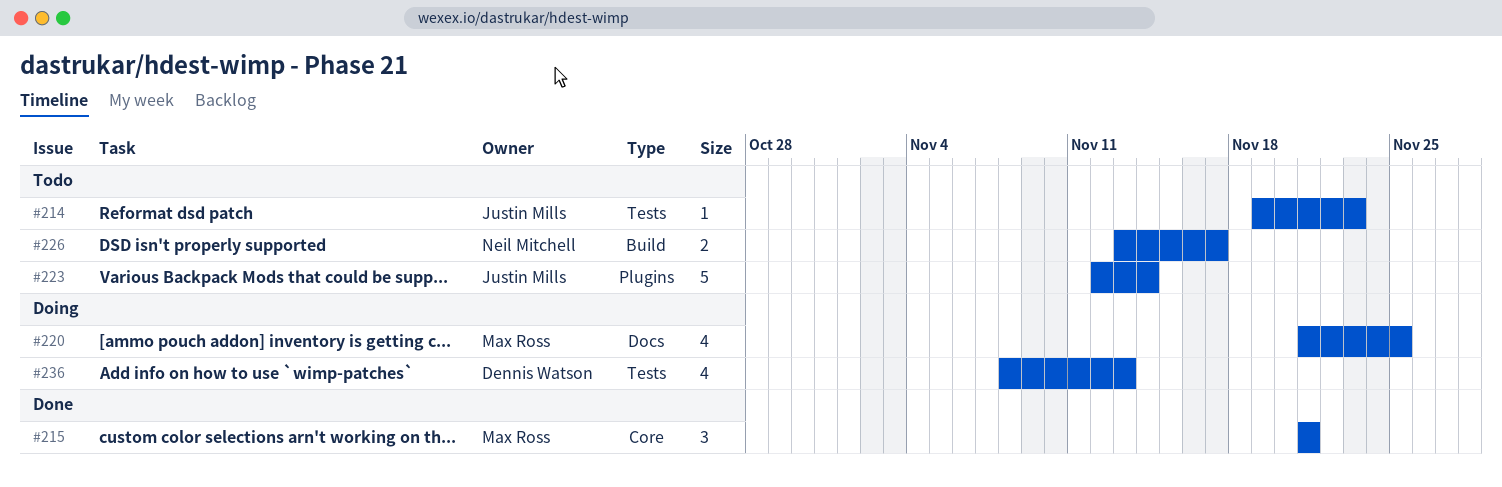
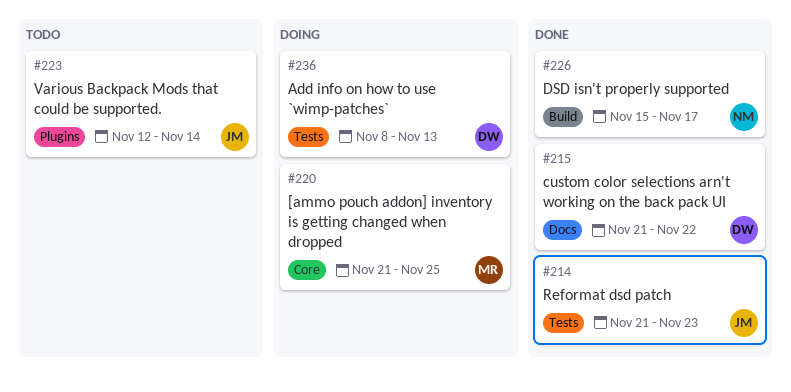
#214, status: Todo -> Done
#214, start: Nov 19 -> Nov 21
#215, owner: Max Ross -> Dennis Watson
#215, label: Core -> Docs
#215, due: Nov 21 -> Nov 22
#220, label: Docs -> Core
#226, status: Todo -> Done
#226, start: Nov 13 -> Nov 15

